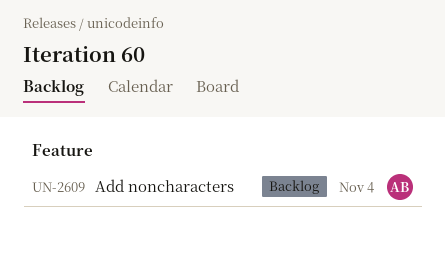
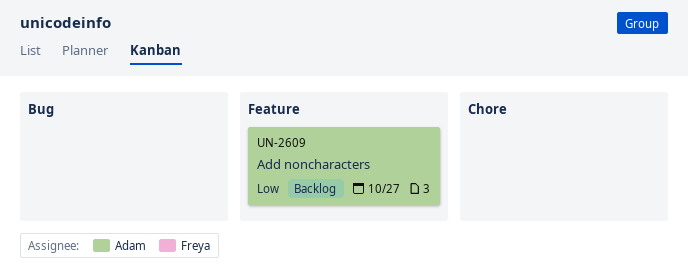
UN-2609, due: Nov 4 -> Oct 27

